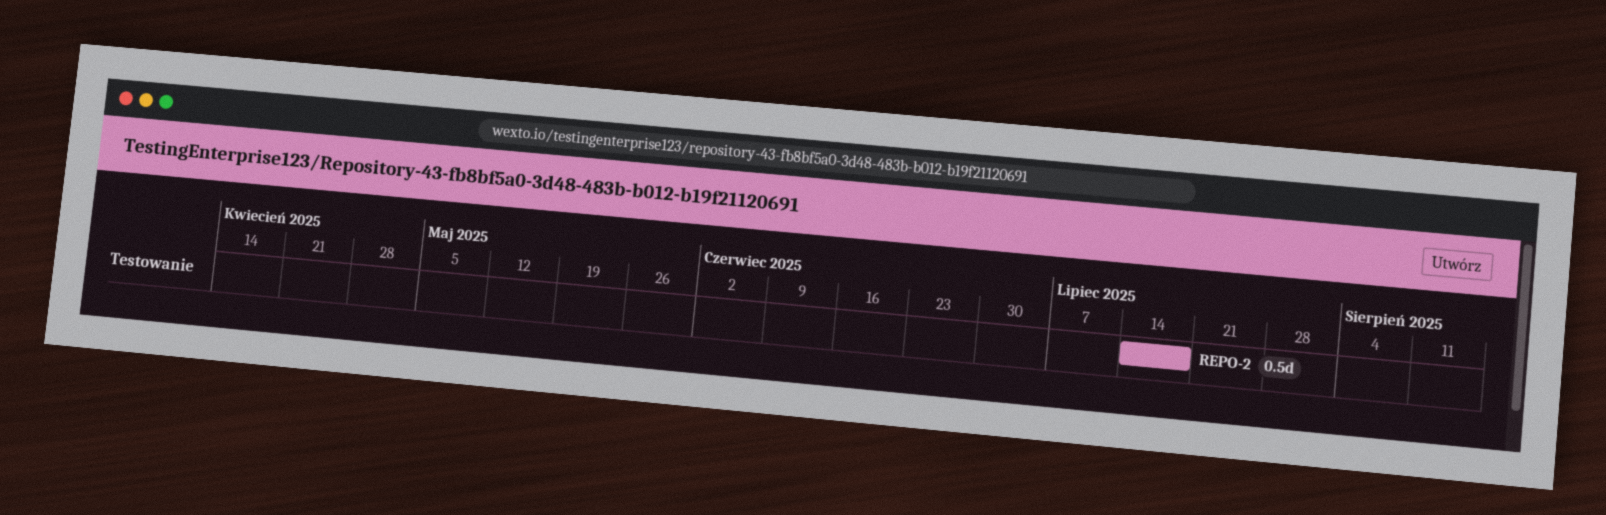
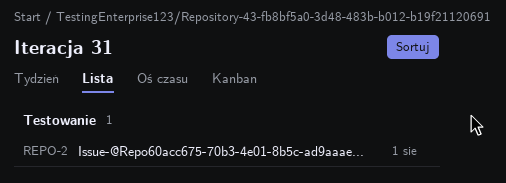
REPO-2, due: Jul 18 -> Aug 1

